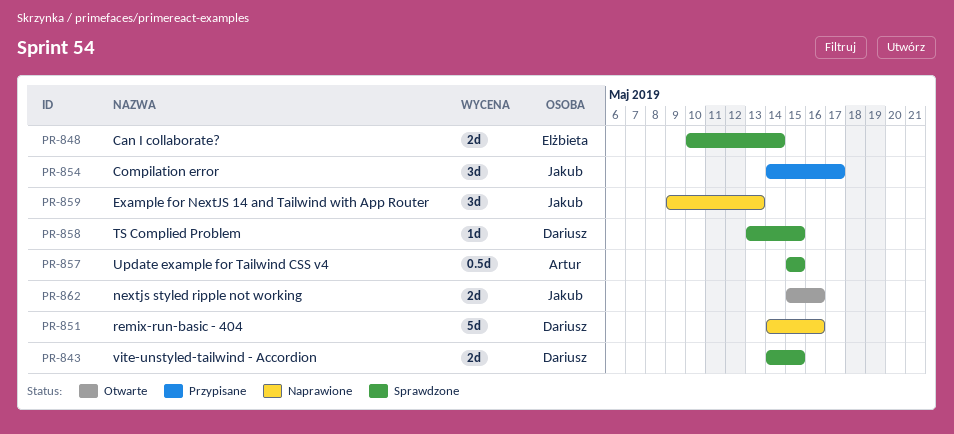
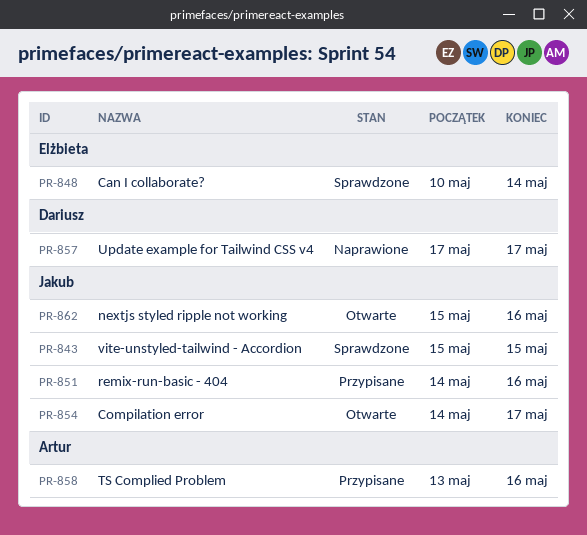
PR-843, owner: Dariusz -> Jakub
PR-843, start: May 14 -> May 15
PR-851, status: Naprawione -> Przypisane
PR-851, owner: Dariusz -> Jakub
PR-854, status: Przypisane -> Otwarte
PR-857, status: Sprawdzone -> Naprawione
PR-857, owner: Artur -> Dariusz
PR-857, start: May 15 -> May 17
PR-857, due: May 15 -> May 17
PR-858, status: Sprawdzone -> Przypisane
PR-858, owner: Dariusz -> Artur
PR-858, due: May 15 -> May 16
PR-859: present -> none

